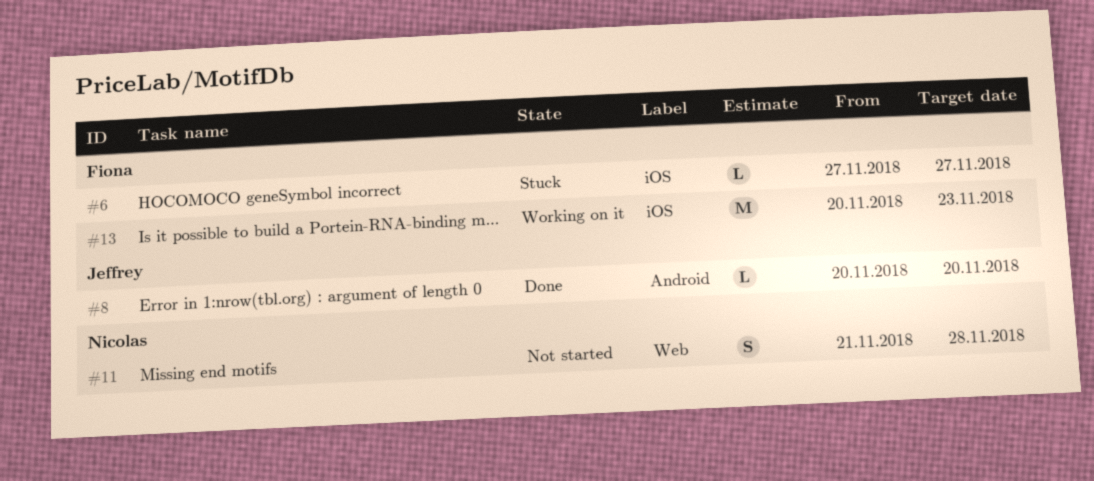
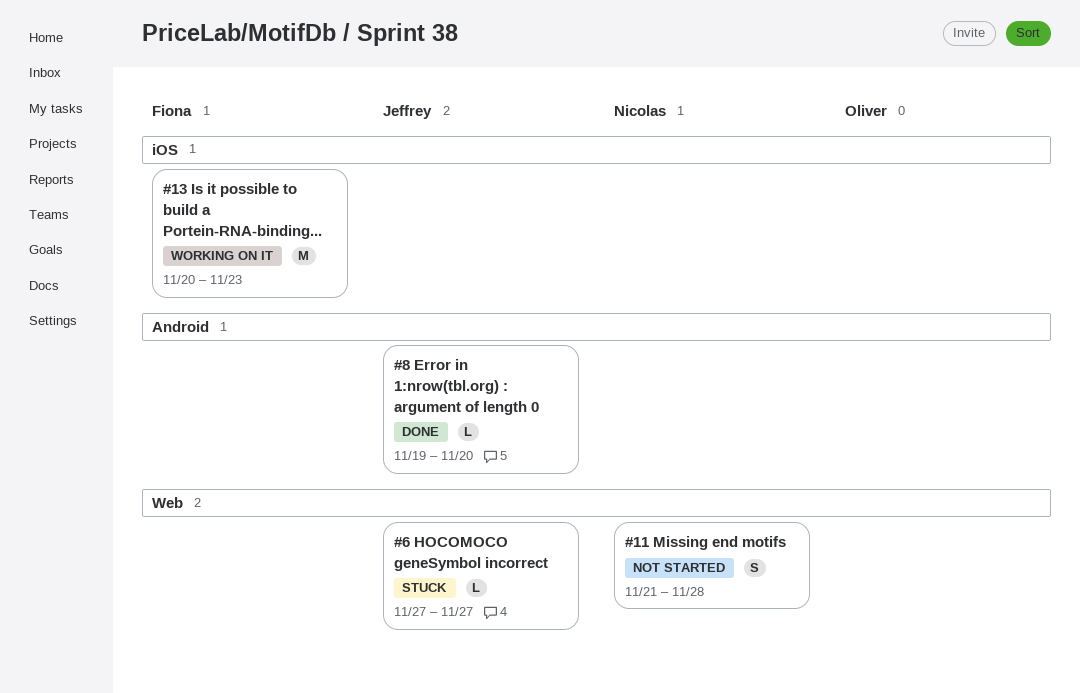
#6, owner: Fiona -> Jeffrey
#6, label: iOS -> Web
#8, start: Nov 20 -> Nov 19

